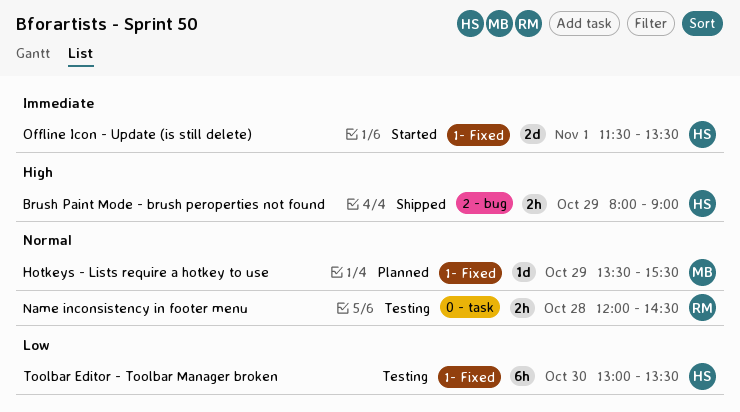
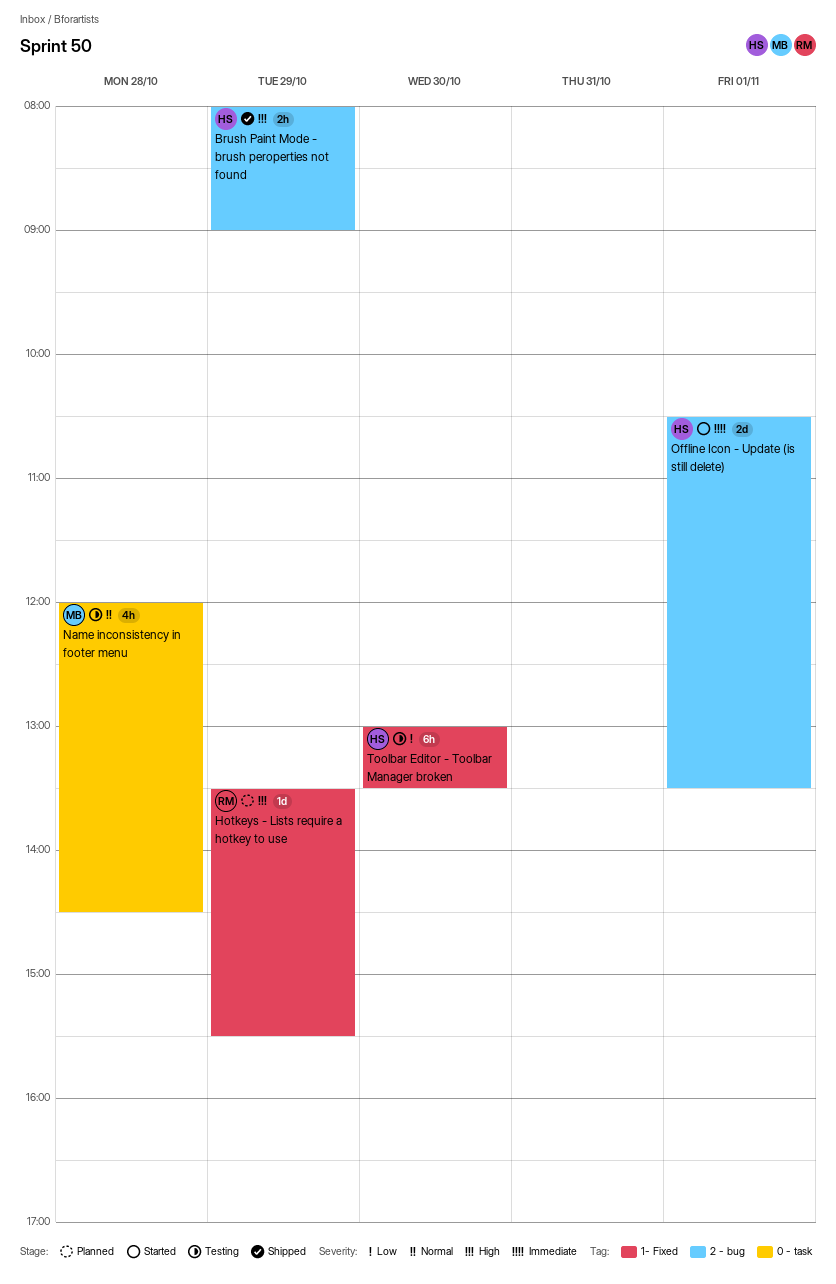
Hotkeys - Lists require a hotkey to use, owner: MB -> RM
Hotkeys - Lists require a hotkey to use, priority: Normal -> High
Name inconsistency in footer menu, owner: RM -> MB
Name inconsistency in footer menu, estimate: 2h -> 4h
Offline Icon - Update (is still delete), label: 1- Fixed -> 2 - bug
Offline Icon - Update (is still delete), begins: 11:30 -> 10:30

